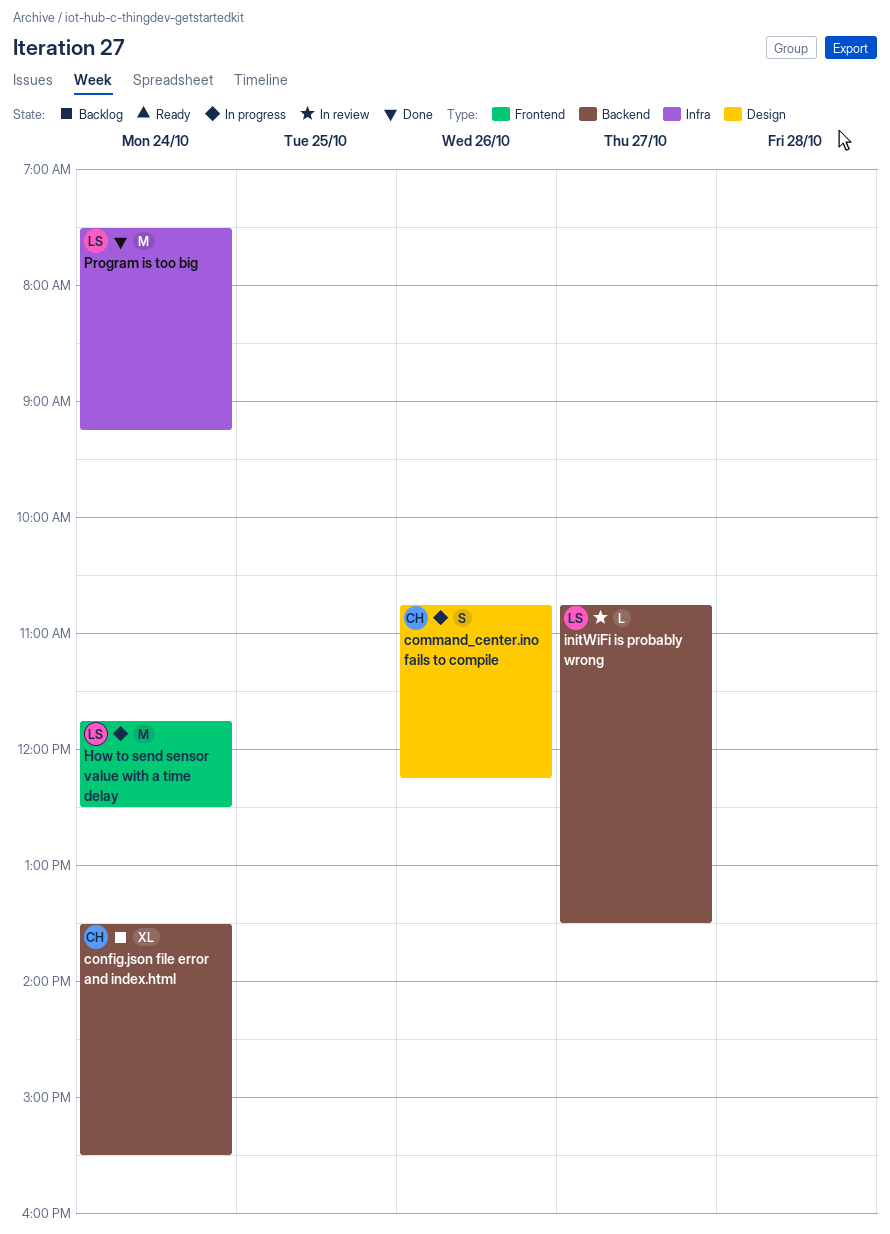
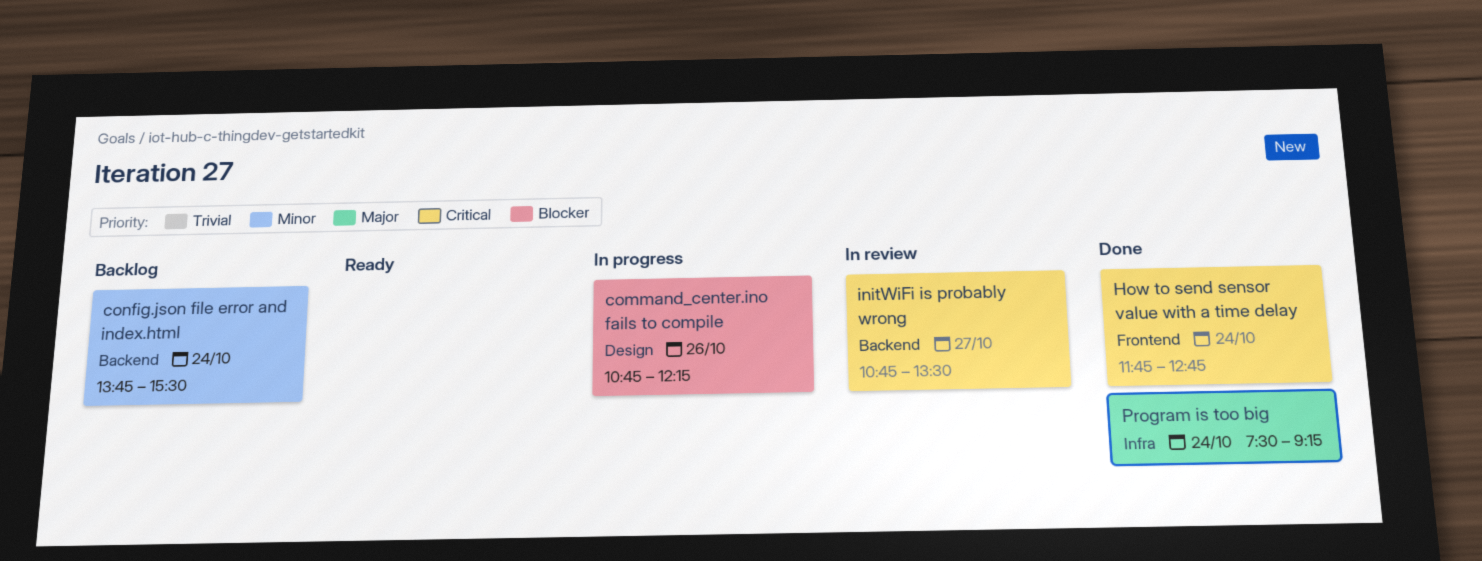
config.json file error and index.html, begins: 13:30 -> 13:45
How to send sensor value with a time delay, status: In progress -> Done
How to send sensor value with a time delay, ends: 12:30 -> 12:45

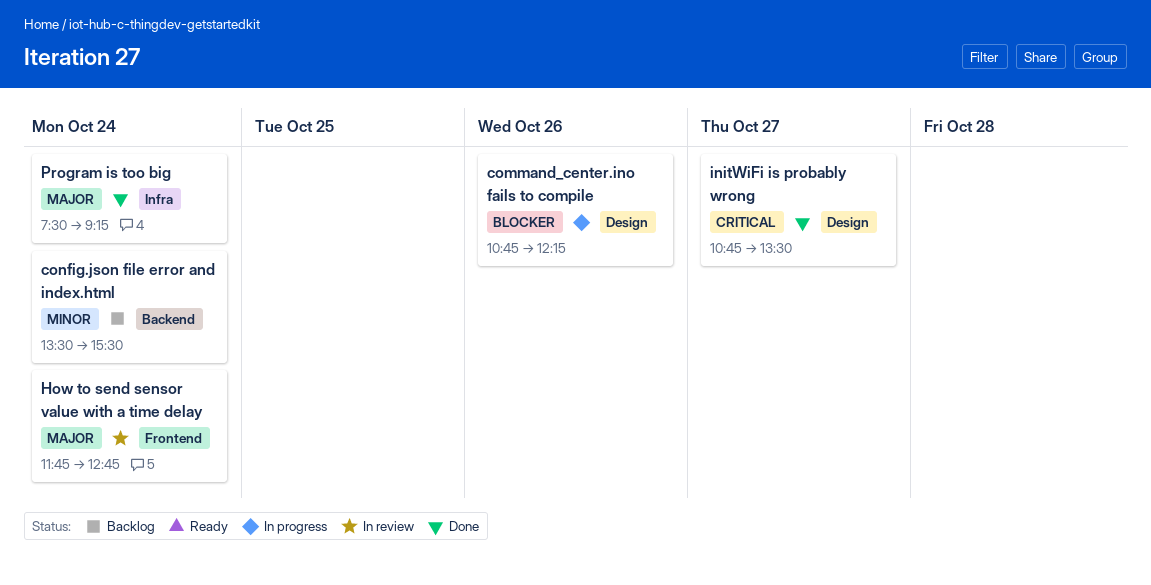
config.json file error and index.html, begins: 13:45 -> 13:30
How to send sensor value with a time delay, status: Done -> In review
How to send sensor value with a time delay, priority: Critical -> Major
initWiFi is probably wrong, status: In review -> Done
initWiFi is probably wrong, label: Backend -> Design

